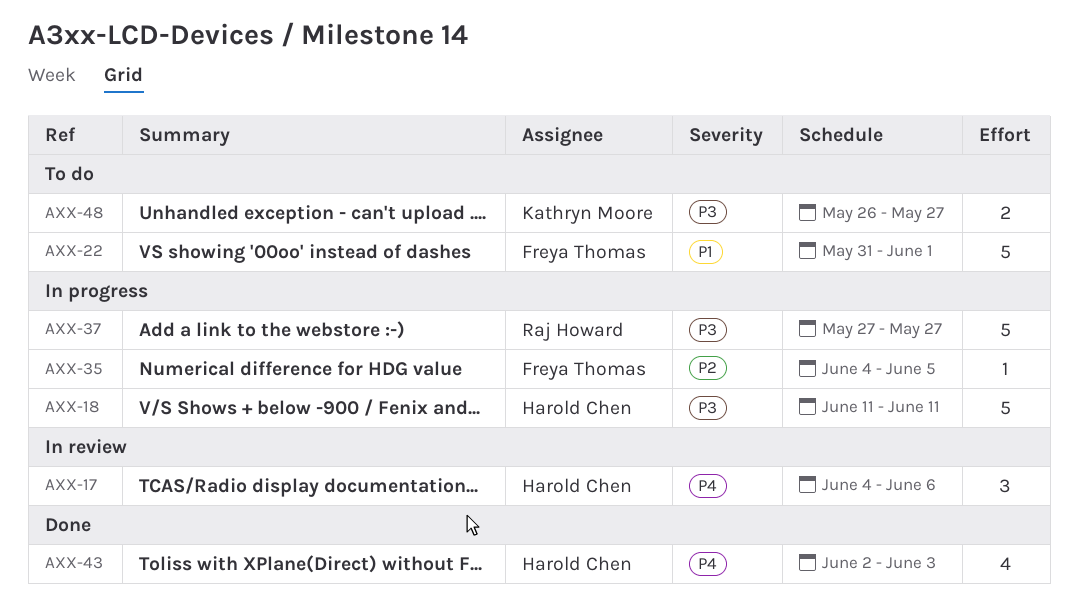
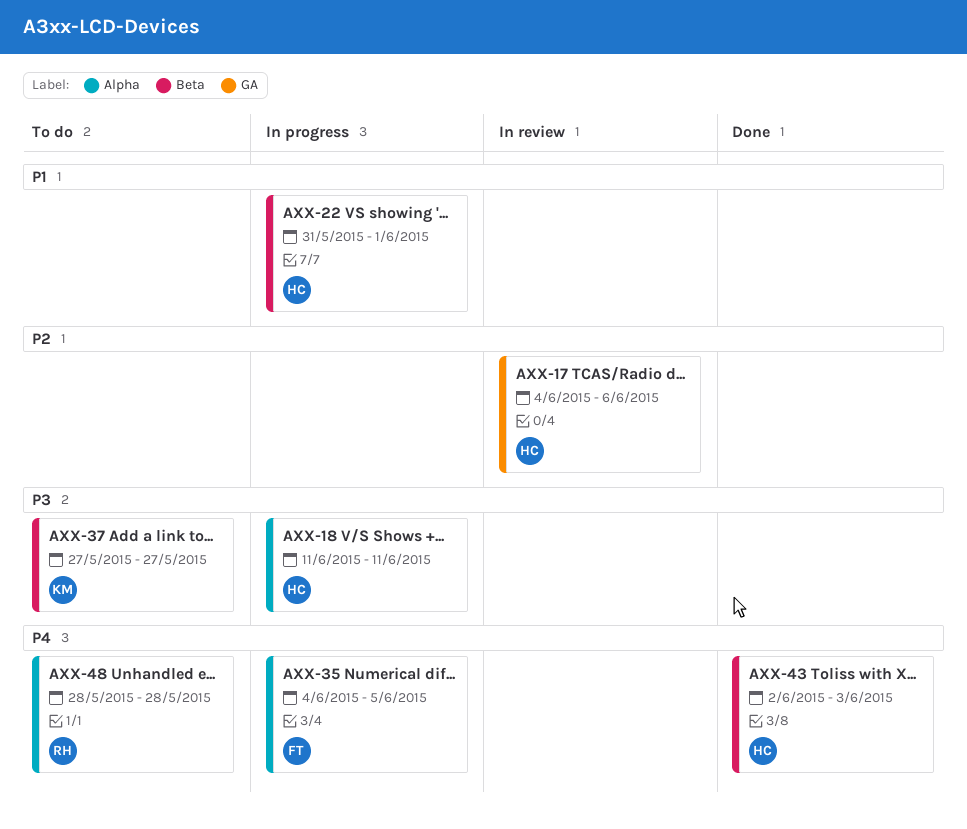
AXX-17, priority: P4 -> P2
AXX-22, status: To do -> In progress
AXX-22, owner: Freya Thomas -> Harold Chen
AXX-35, priority: P2 -> P4
AXX-37, status: In progress -> To do
AXX-37, owner: Raj Howard -> Kathryn Moore
AXX-48, owner: Kathryn Moore -> Raj Howard
AXX-48, priority: P3 -> P4
AXX-48, start: May 26 -> May 28
AXX-48, due: May 27 -> May 28

